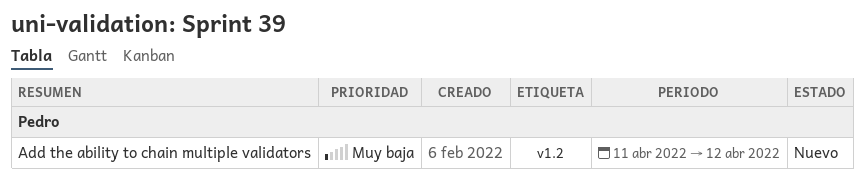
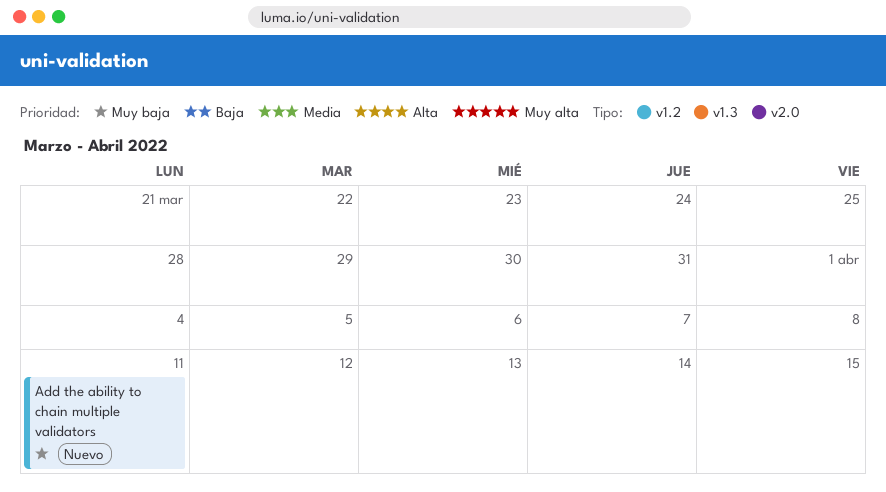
Add the ability to chain multiple validators, due: Apr 12 -> Apr 11

